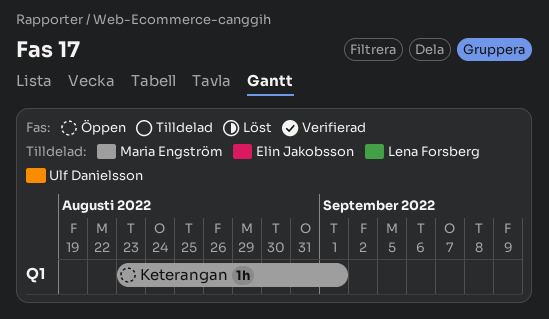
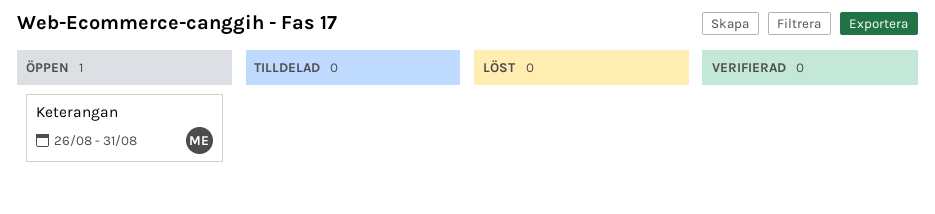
Keterangan, start: Aug 23 -> Aug 26
Keterangan, due: Sep 1 -> Aug 31

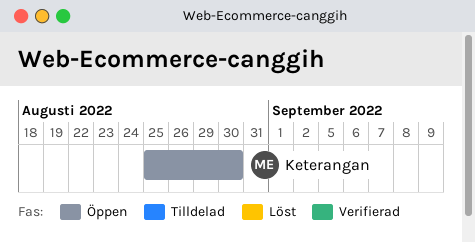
Keterangan, start: Aug 26 -> Aug 25
Keterangan, due: Aug 31 -> Aug 30

